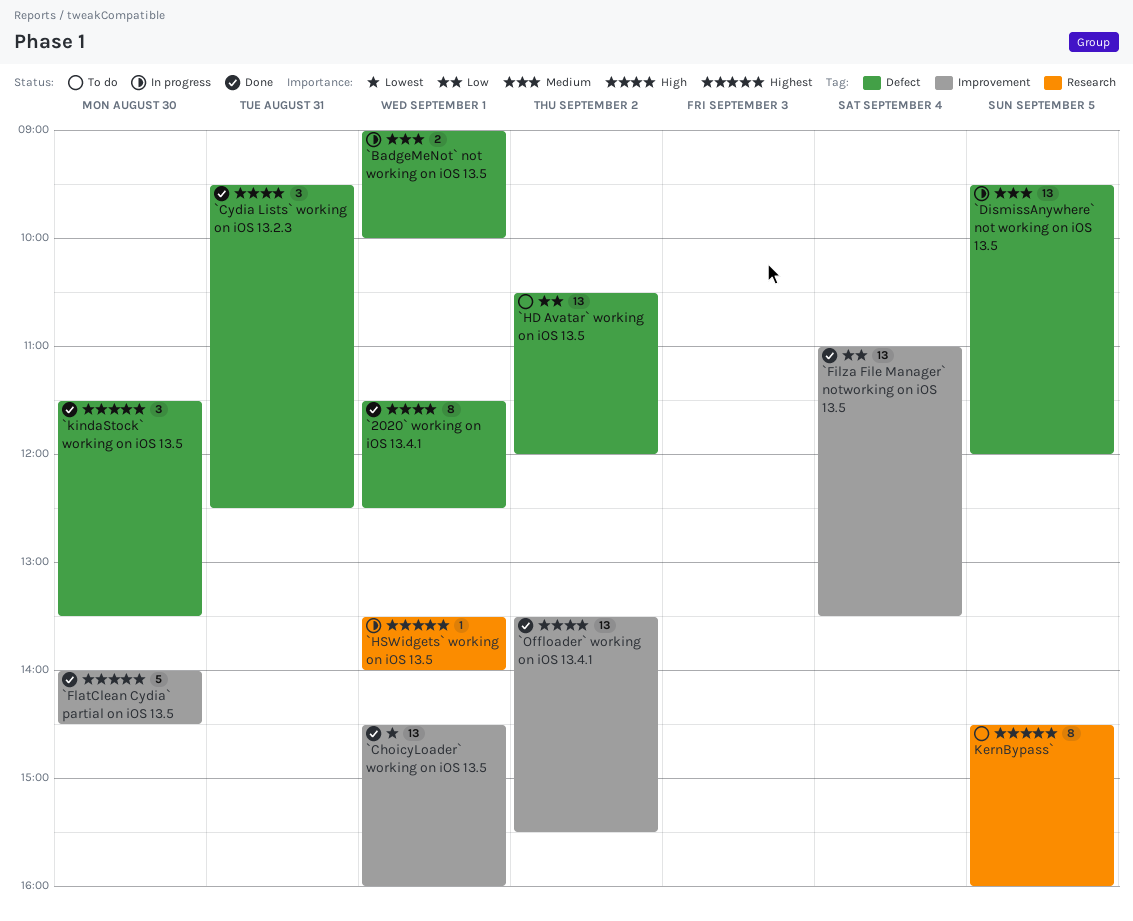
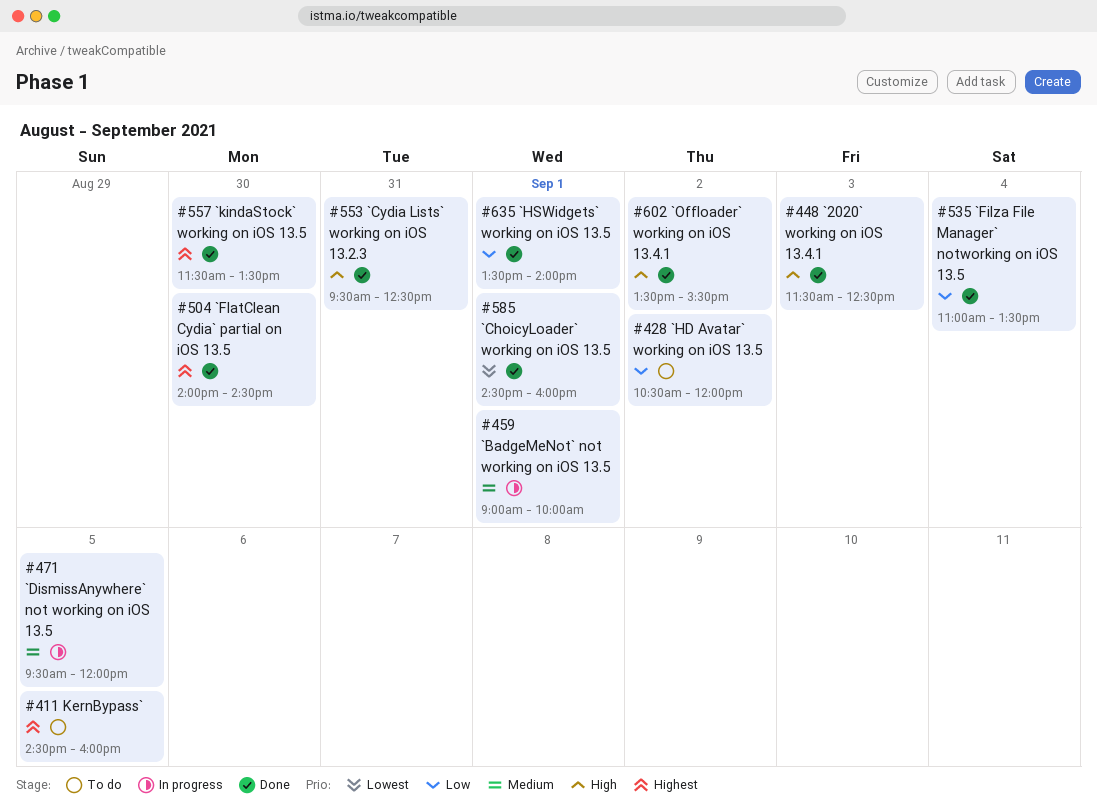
`2020` working on iOS 13.4.1, day: Sep 1 -> Sep 3
`HSWidgets` working on iOS 13.5, status: In progress -> Done
`HSWidgets` working on iOS 13.5, priority: Highest -> Low

